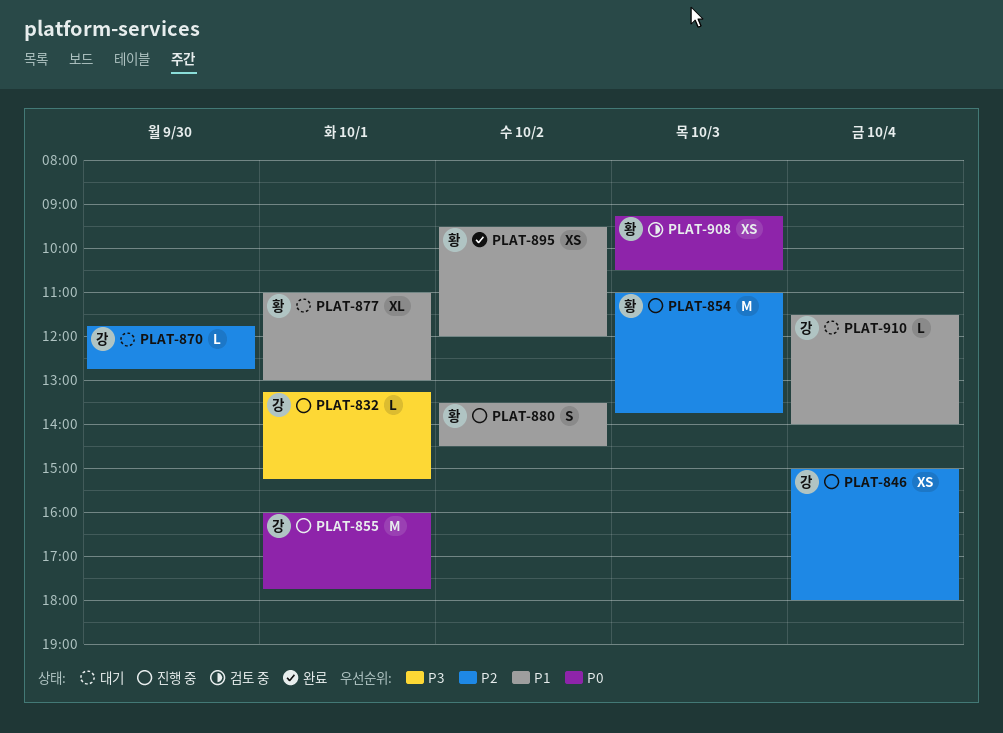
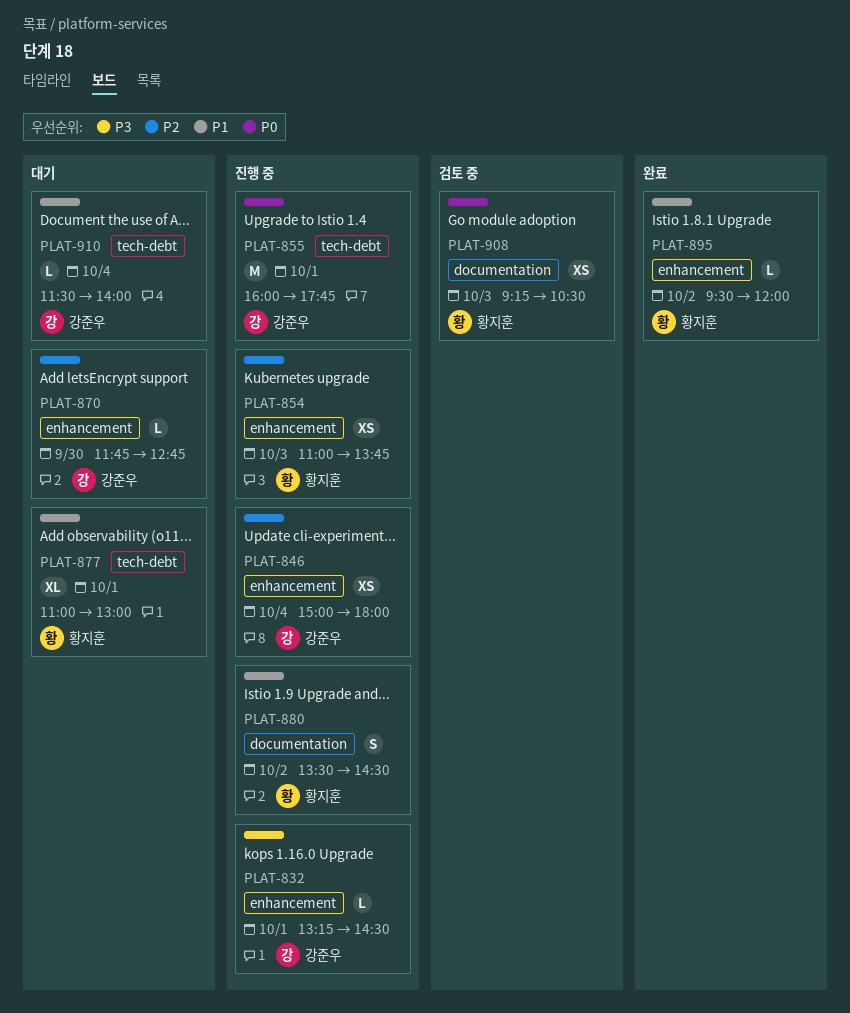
PLAT-832, ends: 15:15 -> 14:30
PLAT-854, estimate: M -> XS
PLAT-895, estimate: XS -> L

